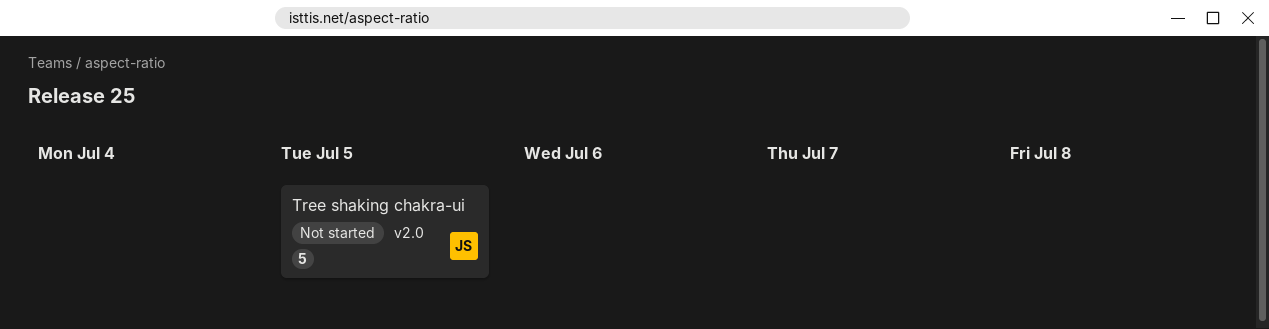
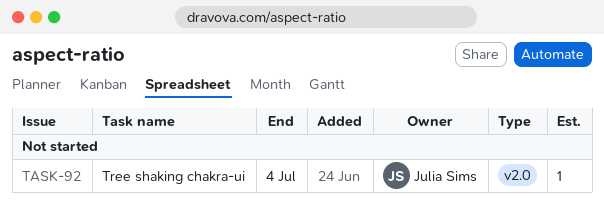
Tree shaking chakra-ui, estimate: 5 -> 1
Tree shaking chakra-ui, due: Jul 5 -> Jul 4

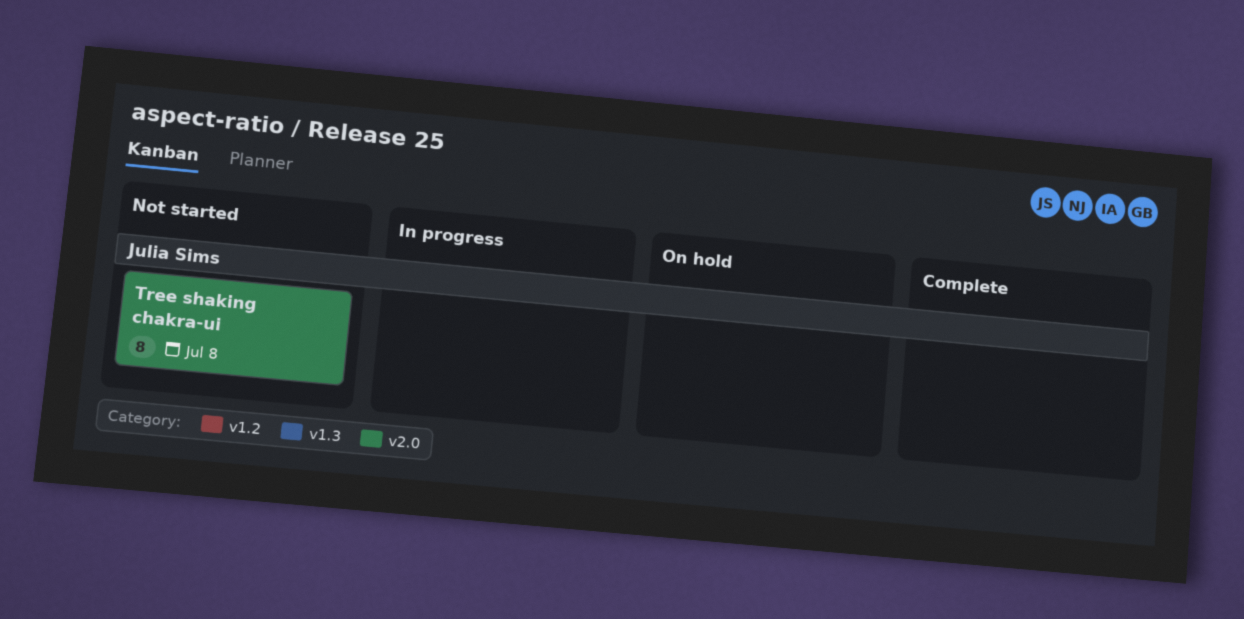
Tree shaking chakra-ui, estimate: 1 -> 8
Tree shaking chakra-ui, due: Jul 4 -> Jul 8

